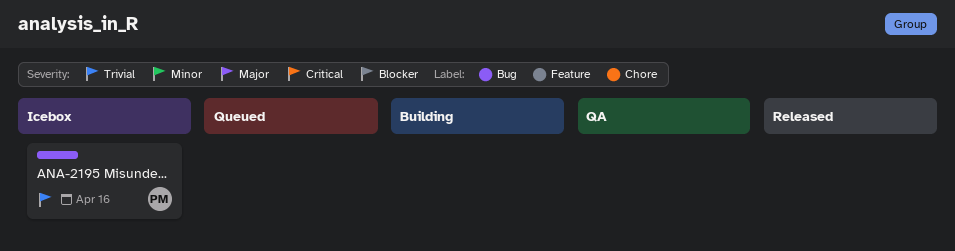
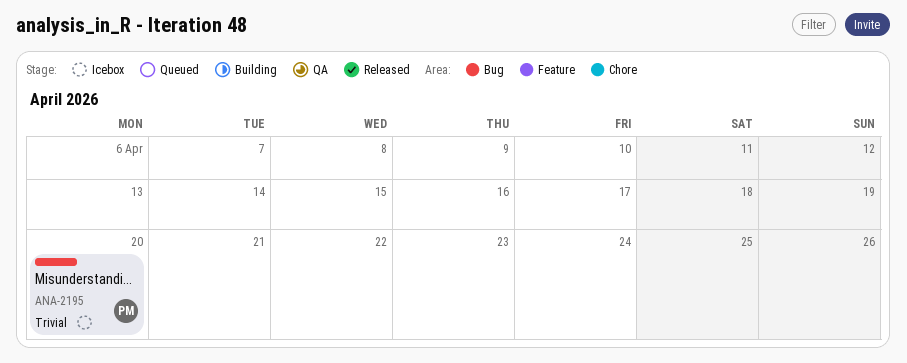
ANA-2195, due: Apr 16 -> Apr 20

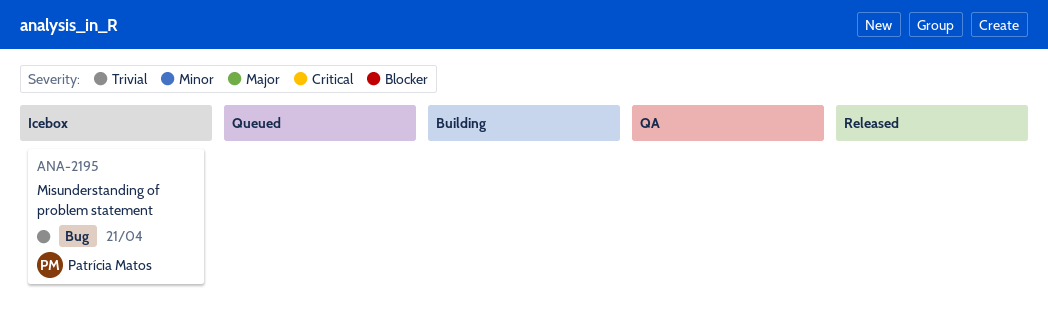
ANA-2195, due: Apr 20 -> Apr 21

